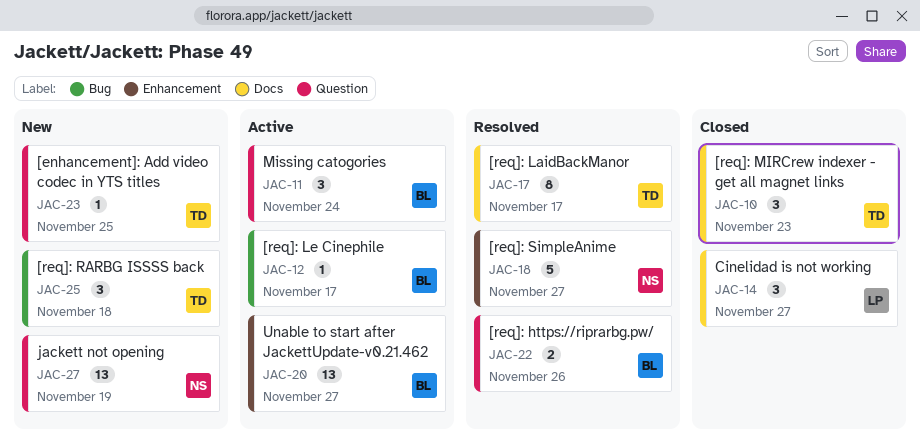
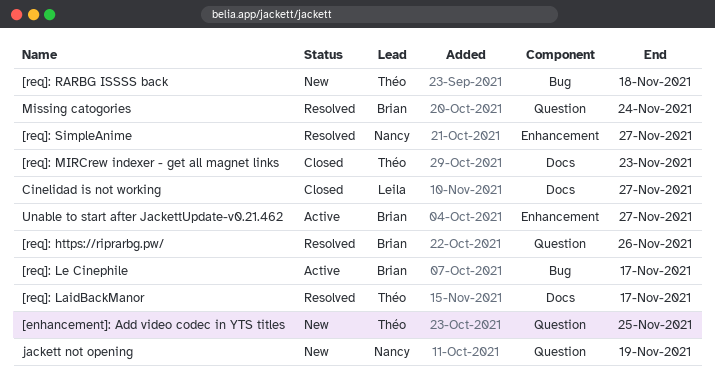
Missing catogories, status: Active -> Resolved

